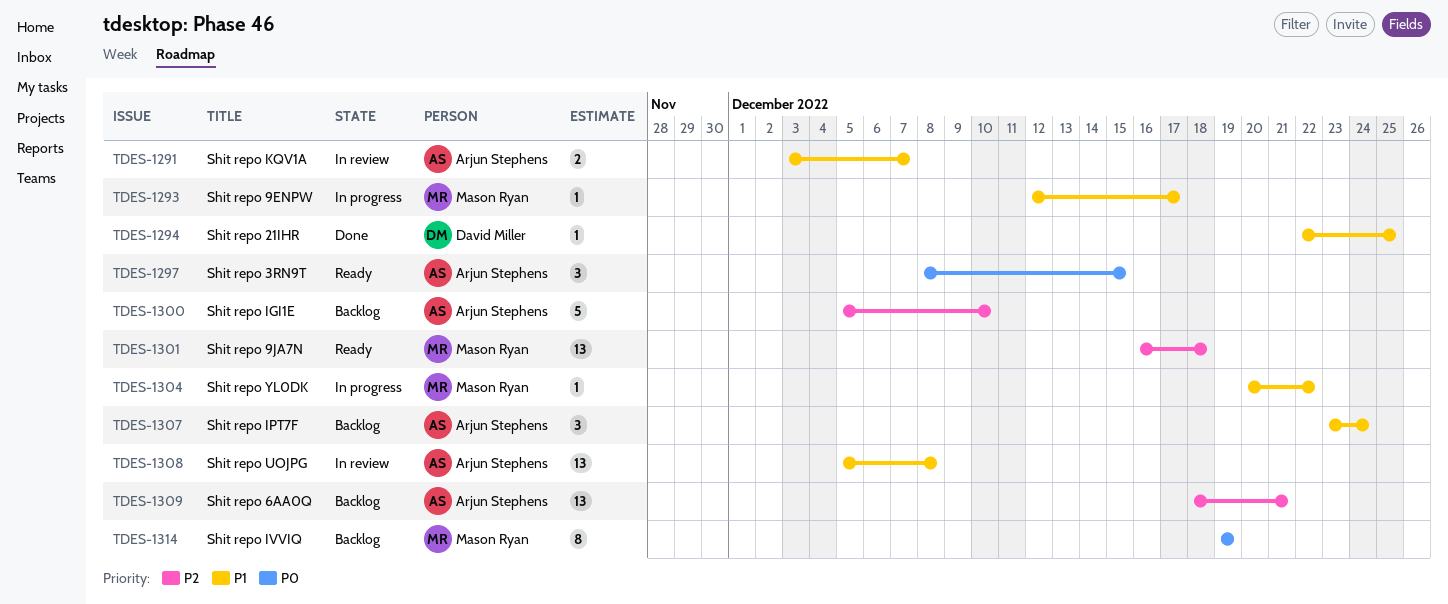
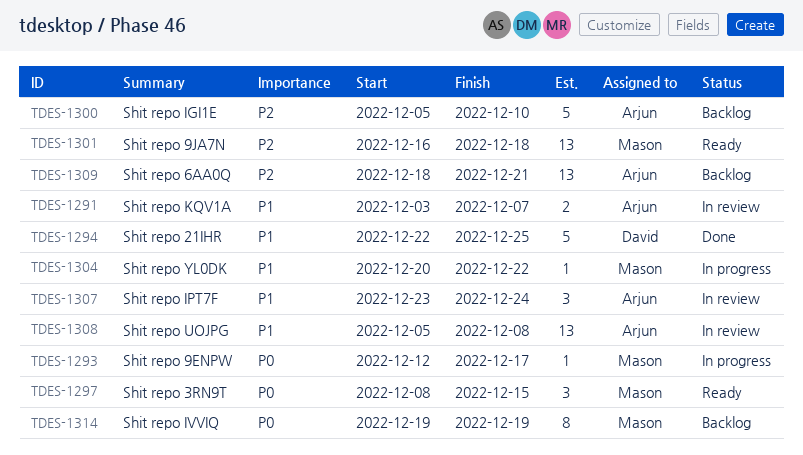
TDES-1293, priority: P1 -> P0
TDES-1294, estimate: 1 -> 5
TDES-1297, owner: Arjun Stephens -> Mason Ryan
TDES-1307, status: Backlog -> In review

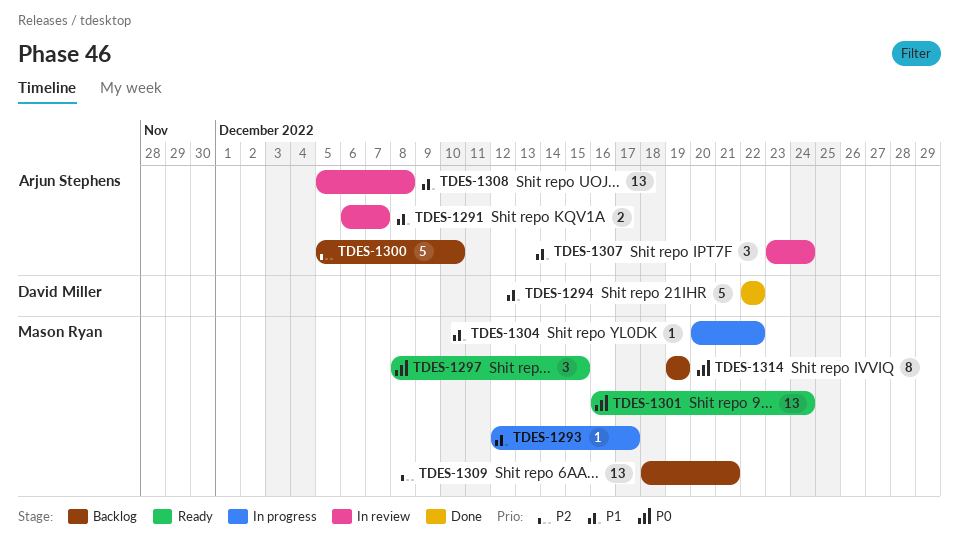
TDES-1291, start: Dec 3 -> Dec 6
TDES-1293, priority: P0 -> P1
TDES-1294, due: Dec 25 -> Dec 22
TDES-1301, priority: P2 -> P0
TDES-1301, due: Dec 18 -> Dec 24
TDES-1309, owner: Arjun Stephens -> Mason Ryan

